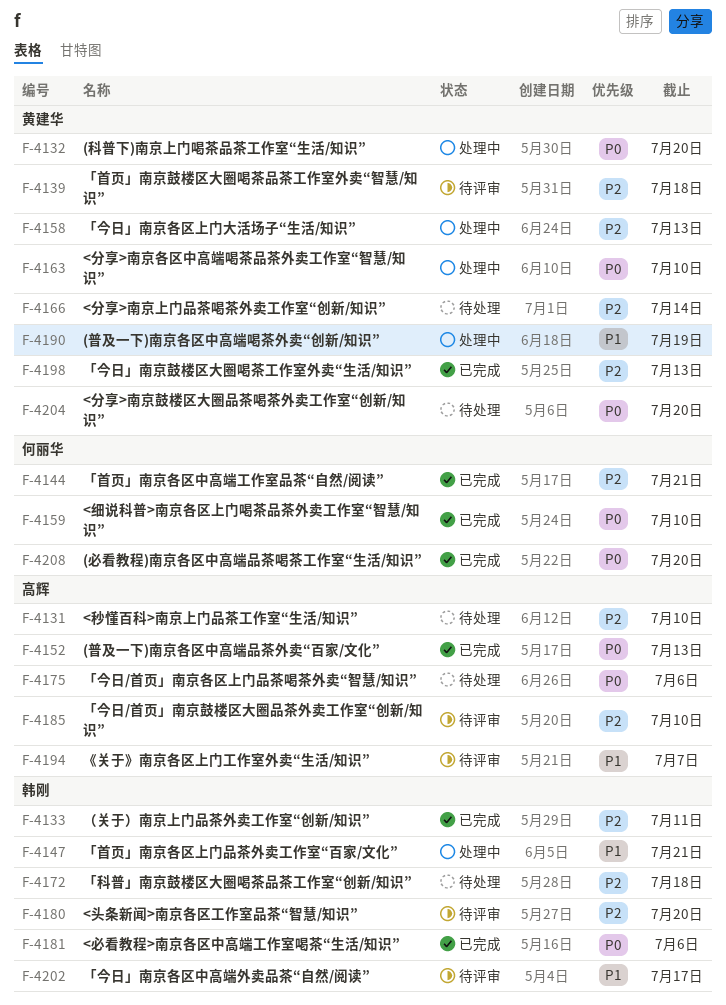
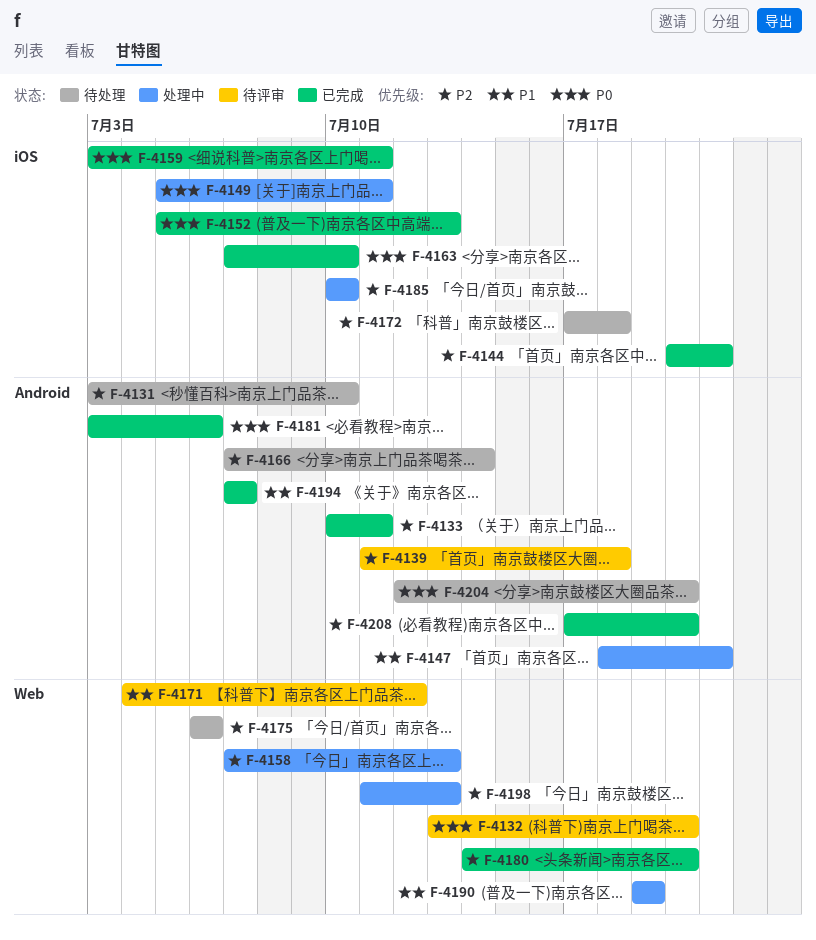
F-4132, status: 处理中 -> 待评审
F-4149: none -> present
F-4159, due: Jul 10 -> Jul 11
F-4163, status: 处理中 -> 已完成
F-4171: none -> present
F-4175, priority: P0 -> P2
F-4180, status: 待评审 -> 已完成
F-4185, status: 待评审 -> 处理中
F-4194, status: 待评审 -> 已完成
F-4198, status: 已完成 -> 处理中
F-4202: present -> none
F-4208, priority: P0 -> P2

